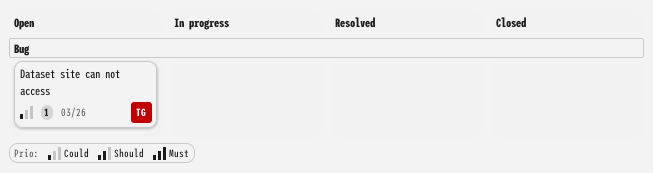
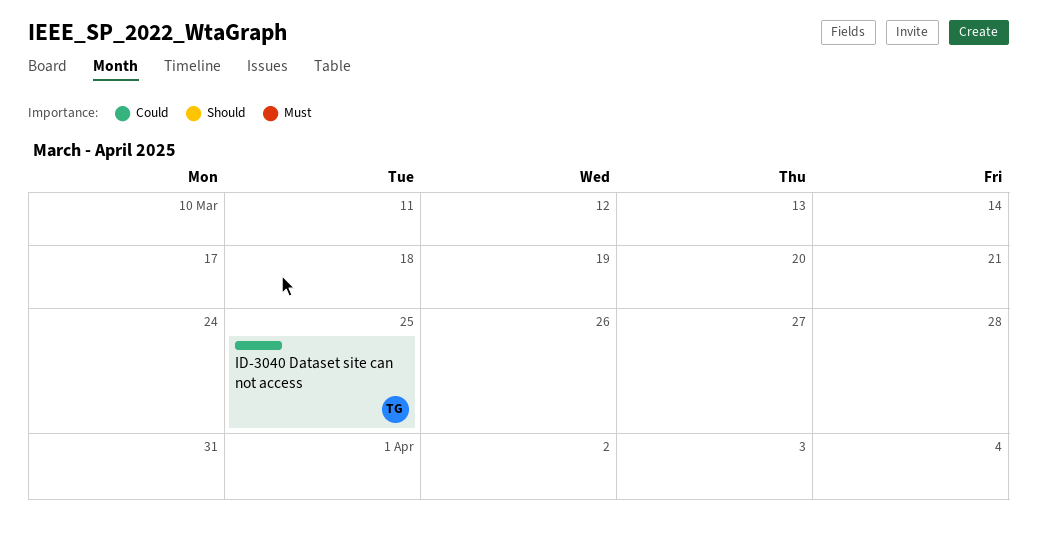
Dataset site can not access, due: Mar 26 -> Mar 25

